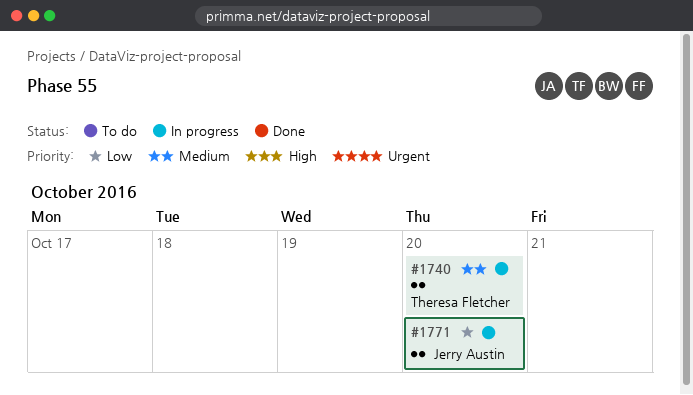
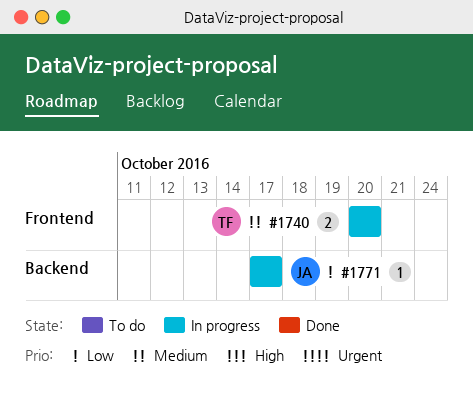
#1771, estimate: 2 -> 1
#1771, due: Oct 20 -> Oct 17

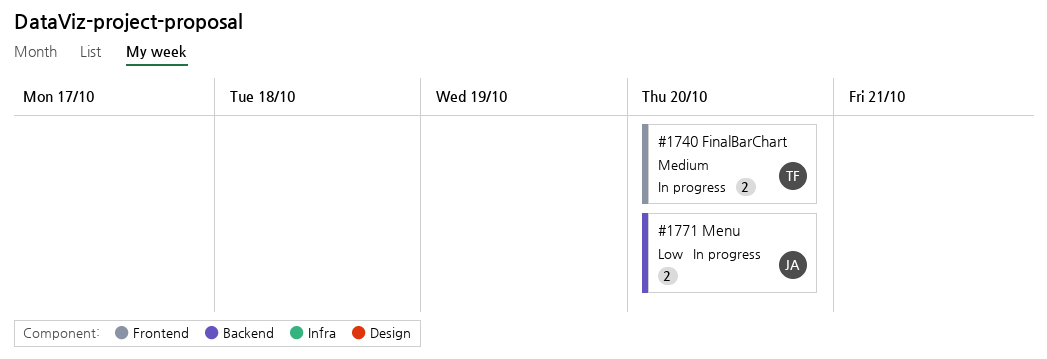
#1771, estimate: 1 -> 2
#1771, due: Oct 17 -> Oct 20

